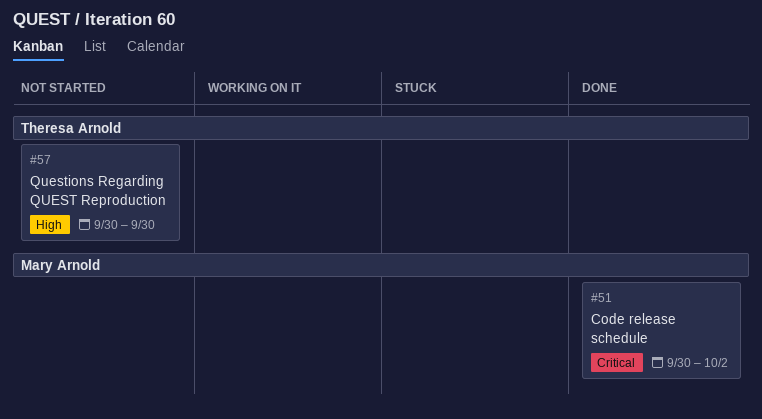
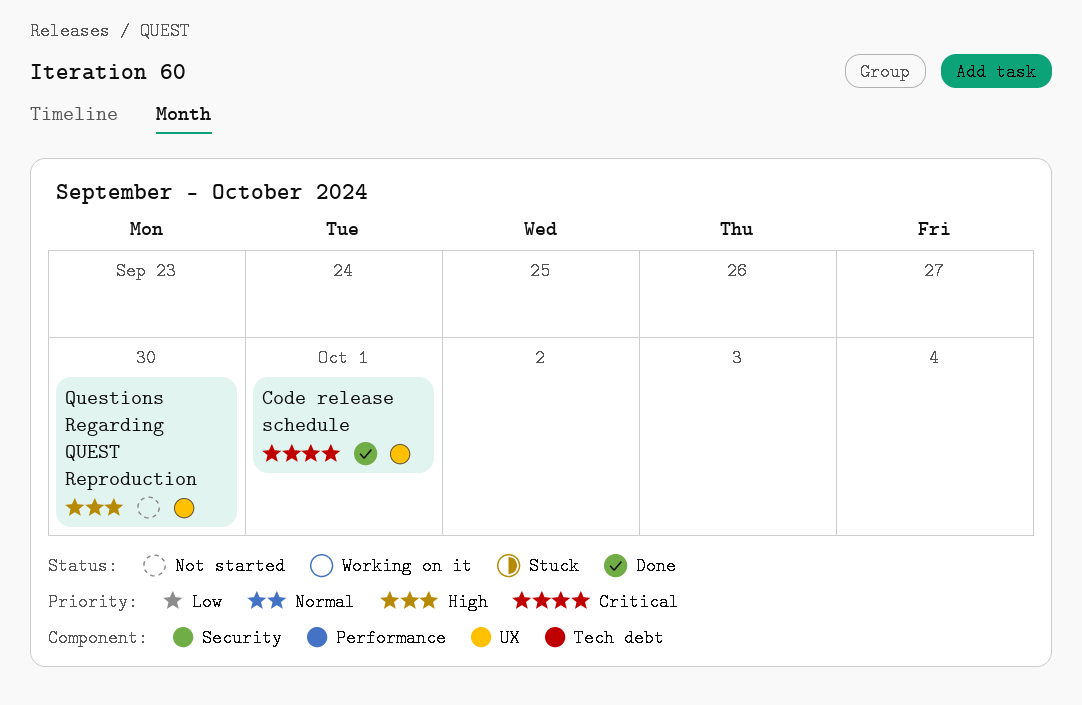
Code release schedule, due: Oct 2 -> Oct 1

